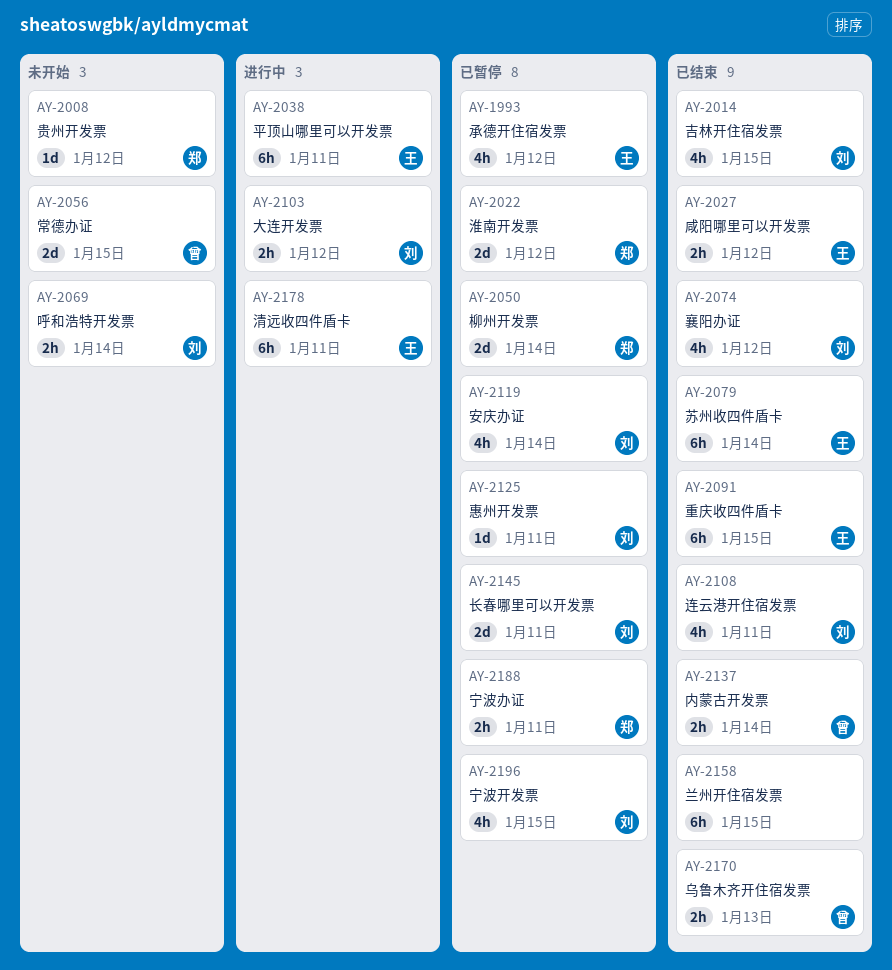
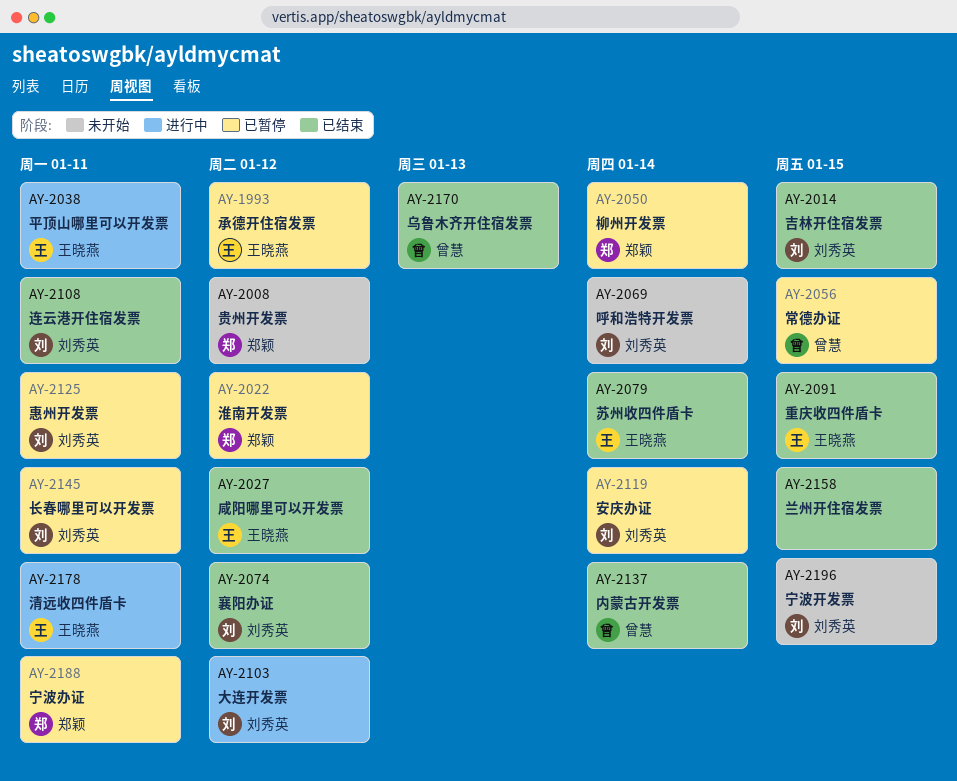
AY-2056, status: 未开始 -> 已暂停
AY-2196, status: 已暂停 -> 未开始

